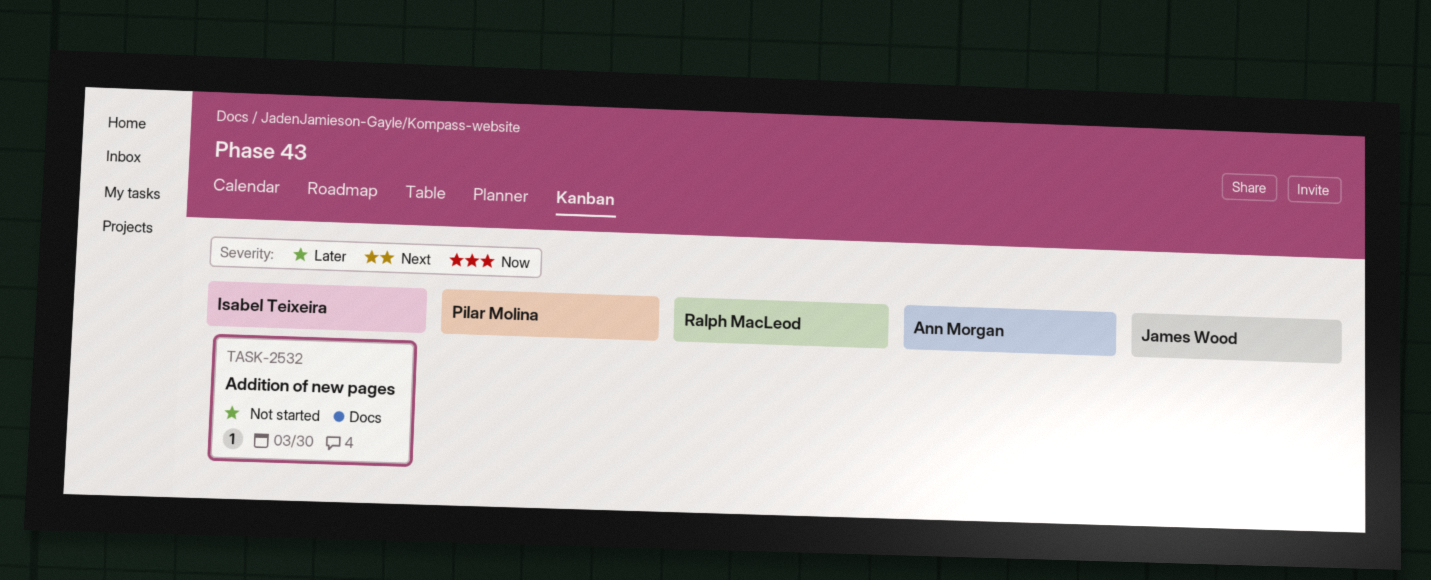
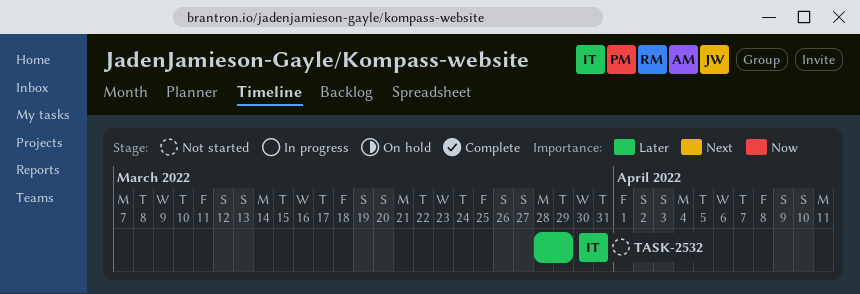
TASK-2532, due: Mar 30 -> Mar 29

